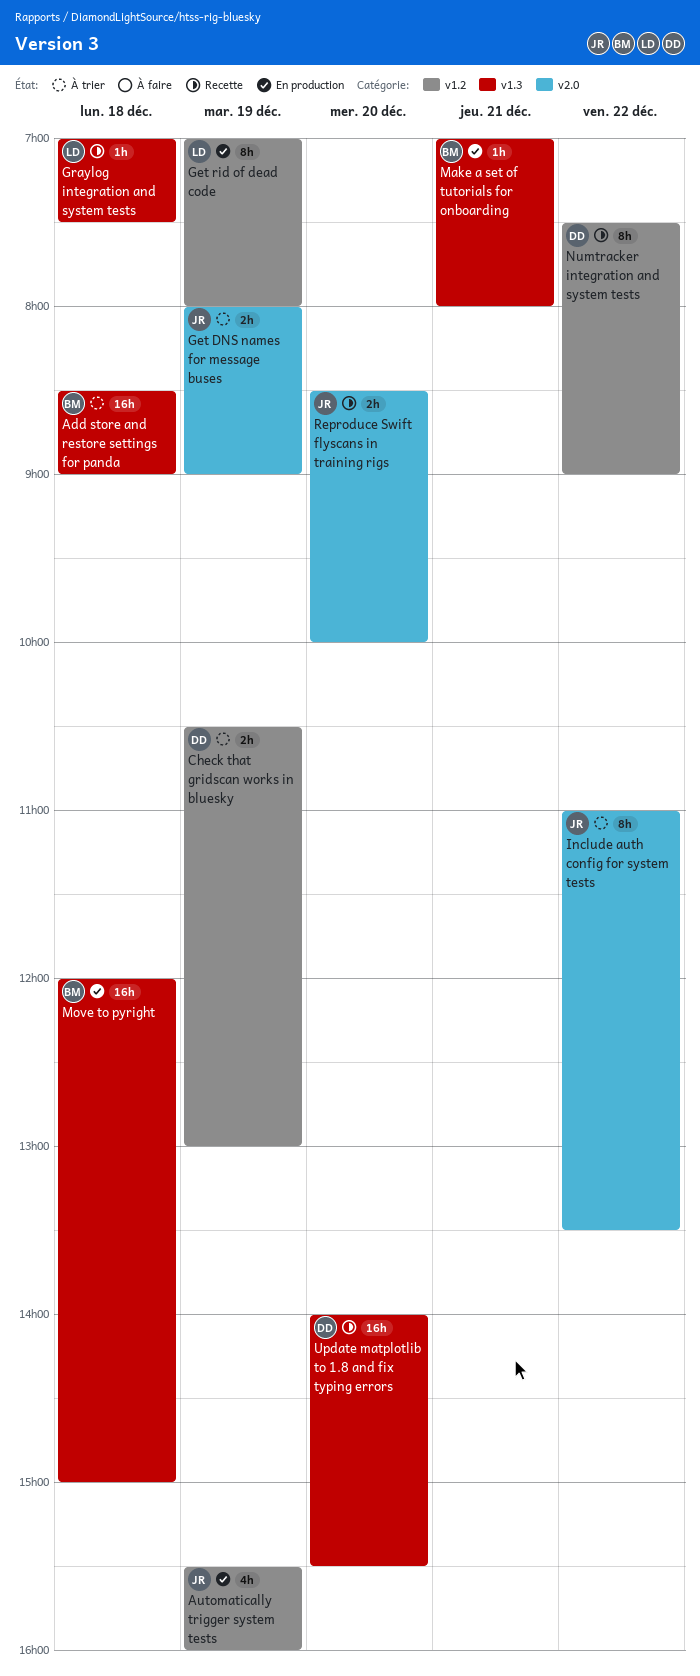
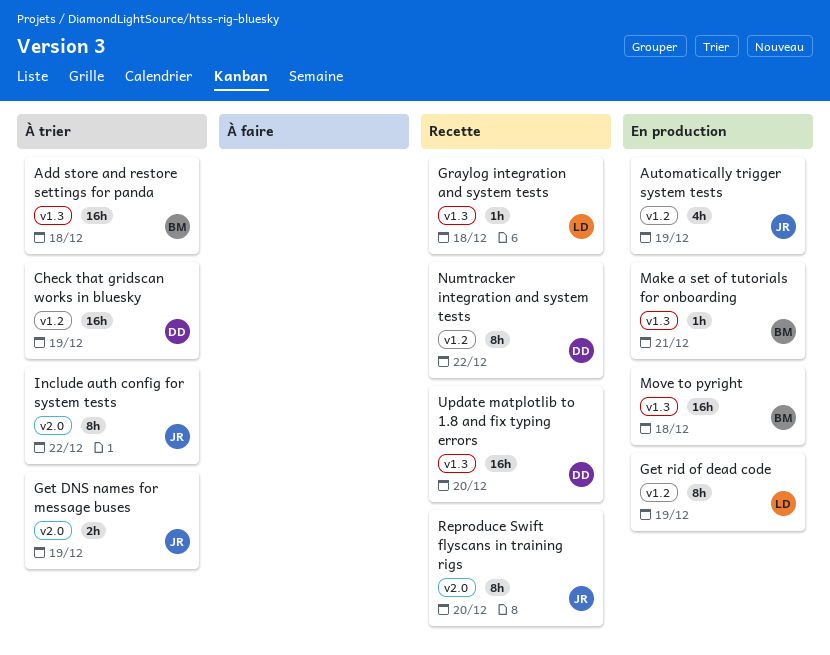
Check that gridscan works in bluesky, estimate: 2h -> 16h
Reproduce Swift flyscans in training rigs, estimate: 2h -> 8h

